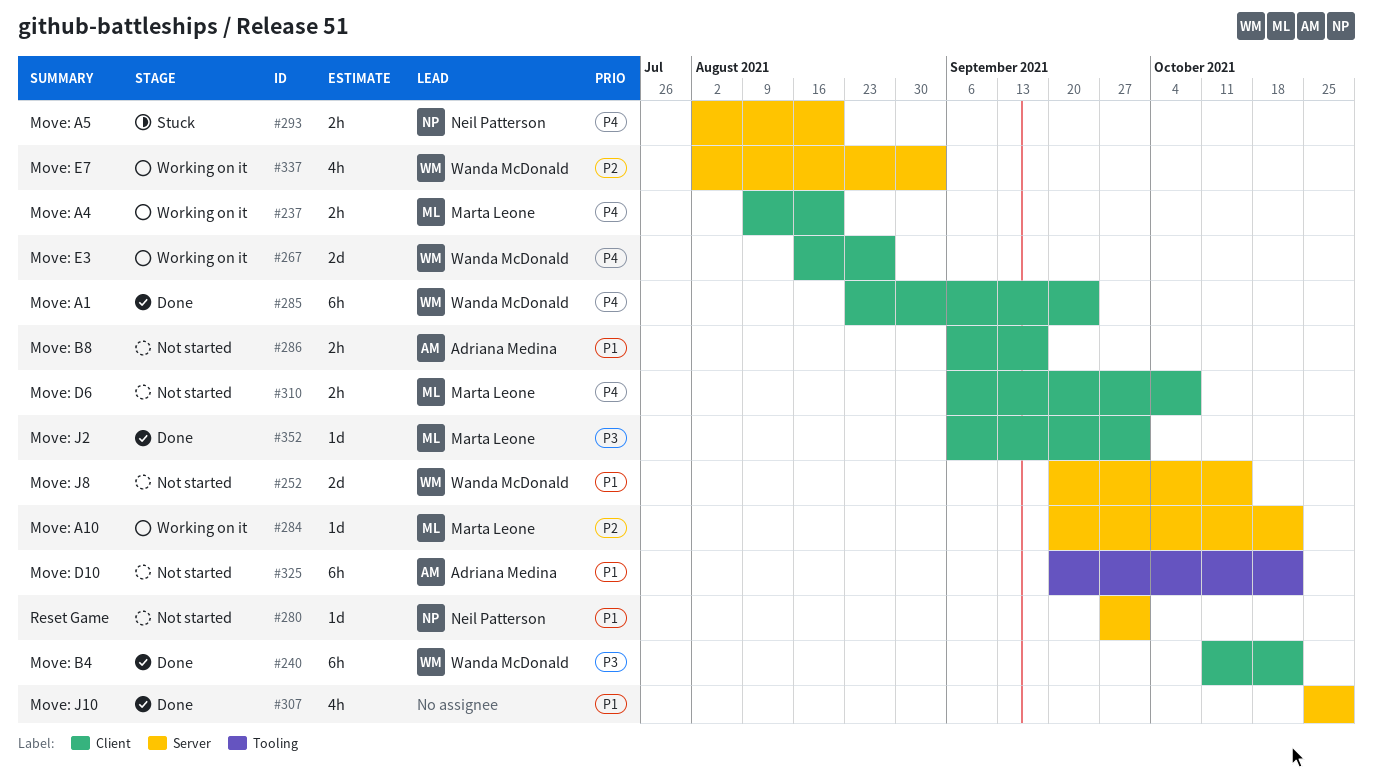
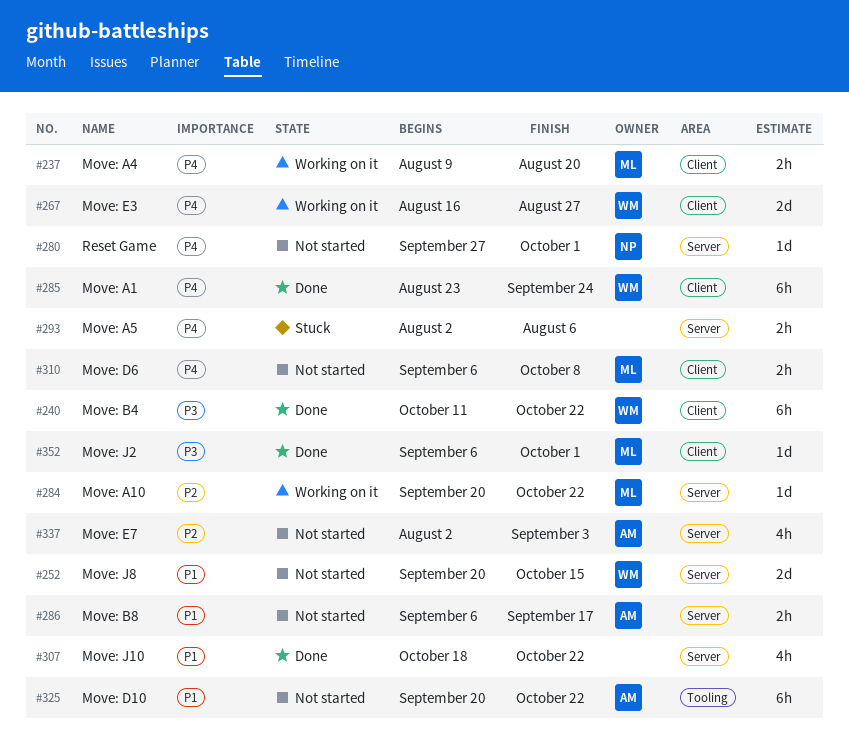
#280, priority: P1 -> P4
#286, label: Client -> Server
#293, owner: Neil Patterson -> none
#293, due: Aug 20 -> Aug 6
#307, start: Oct 25 -> Oct 18
#307, due: Oct 29 -> Oct 22
#337, status: Working on it -> Not started
#337, owner: Wanda McDonald -> Adriana Medina

